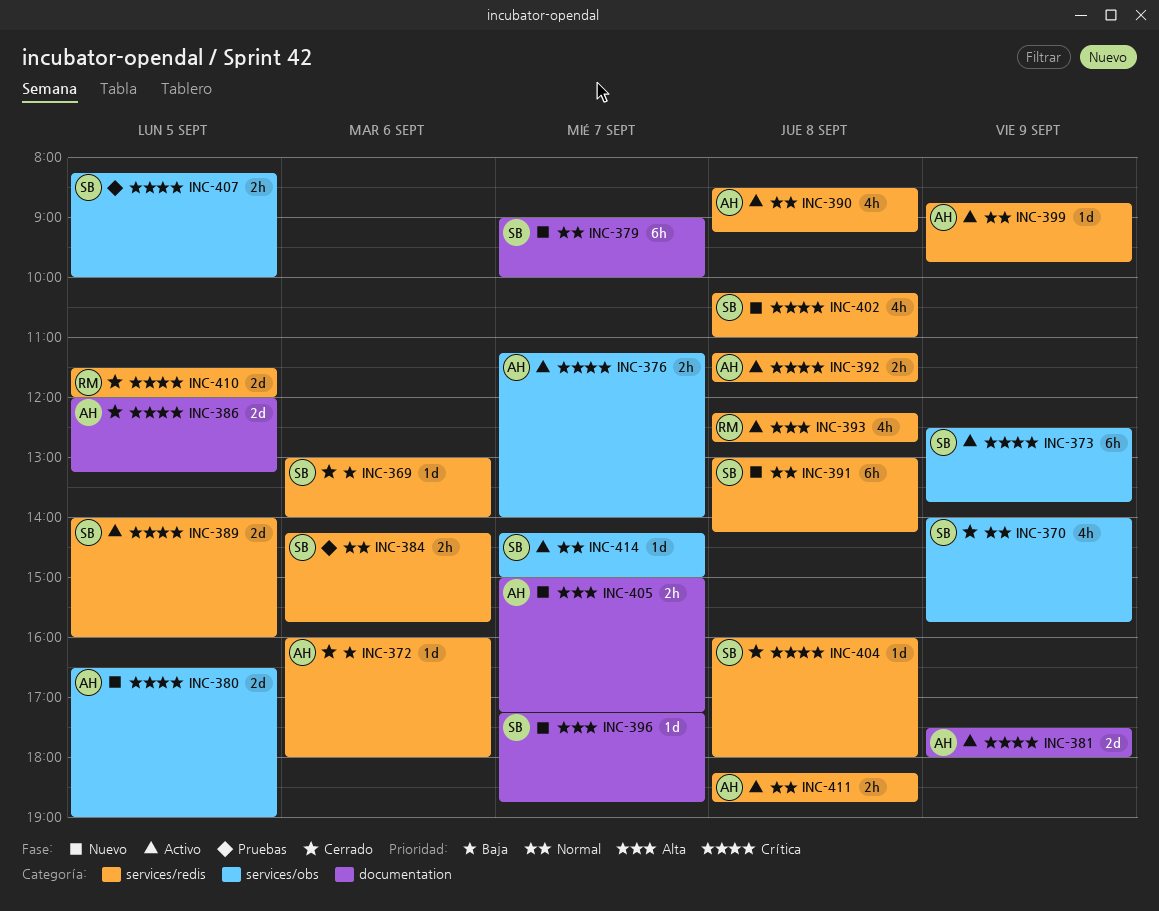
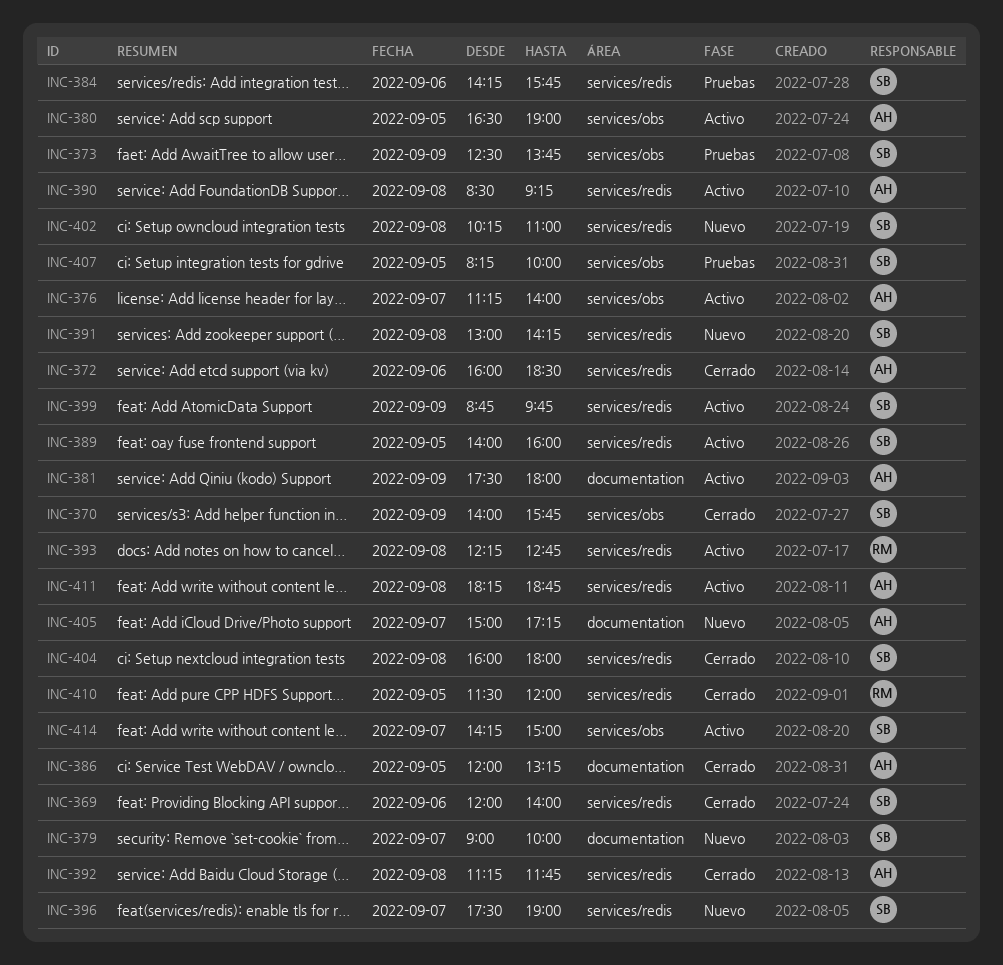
INC-369, begins: 13:00 -> 12:00
INC-372, ends: 18:00 -> 18:30
INC-373, status: Activo -> Pruebas
INC-380, status: Nuevo -> Activo
INC-392, status: Activo -> Cerrado
INC-396, label: documentation -> services/redis
INC-396, begins: 17:15 -> 17:30
INC-396, ends: 18:45 -> 19:00
INC-399, owner: AH -> SB

